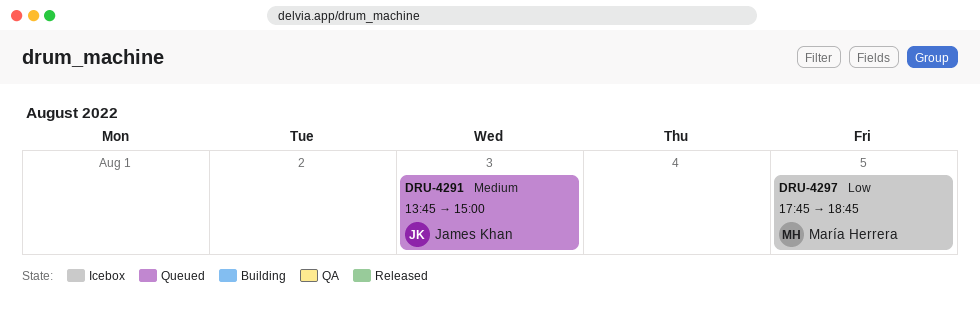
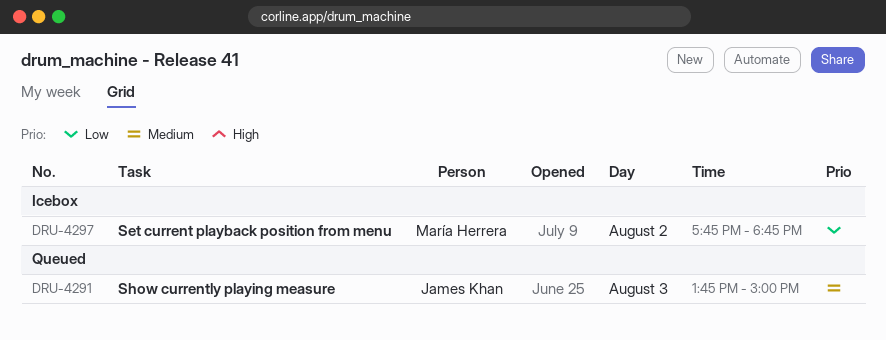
DRU-4297, day: Aug 5 -> Aug 2

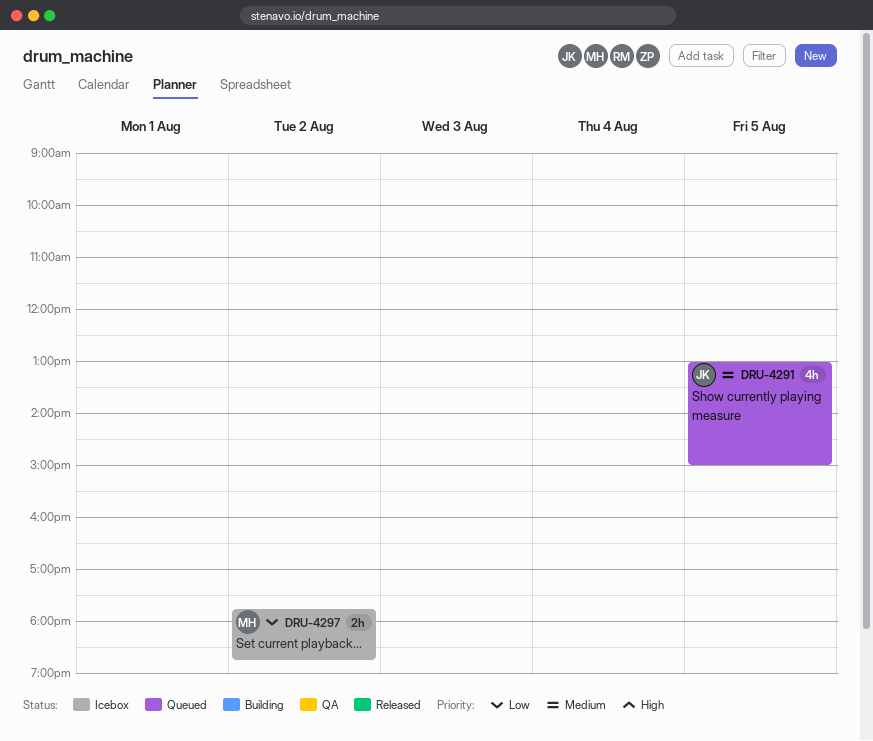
DRU-4291, day: Aug 3 -> Aug 5
DRU-4291, begins: 13:45 -> 13:00

